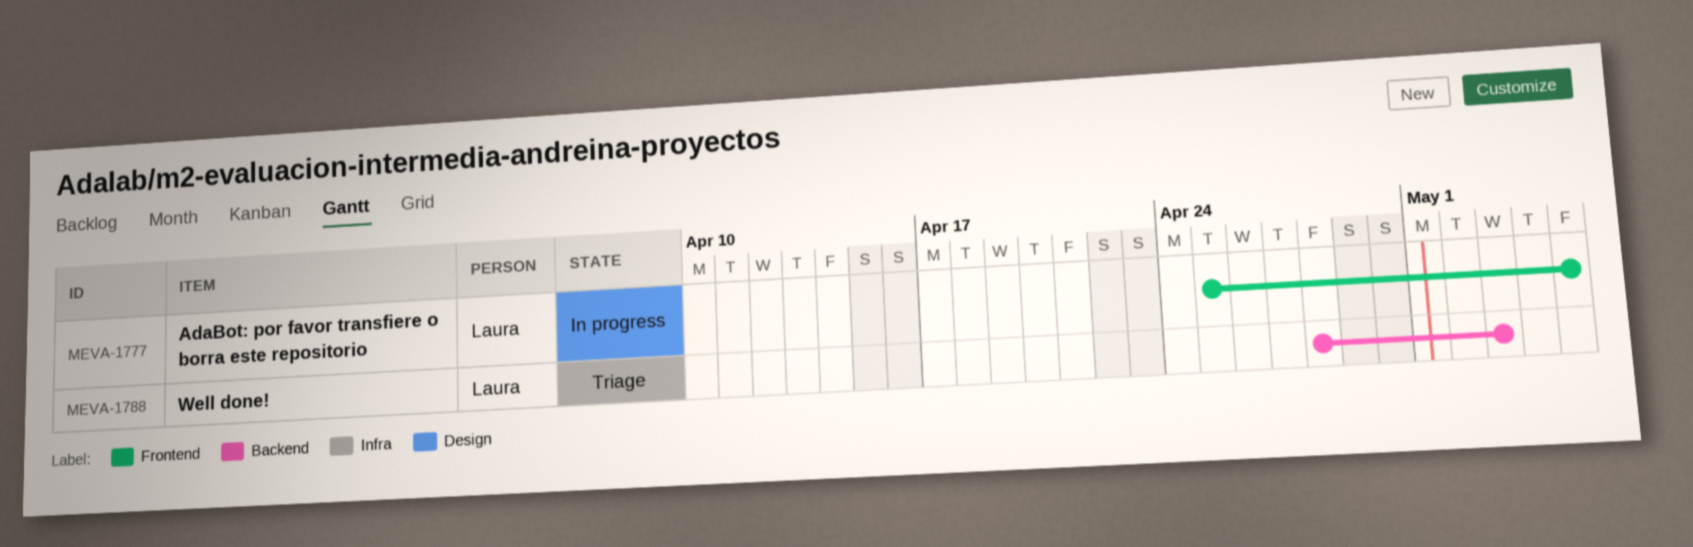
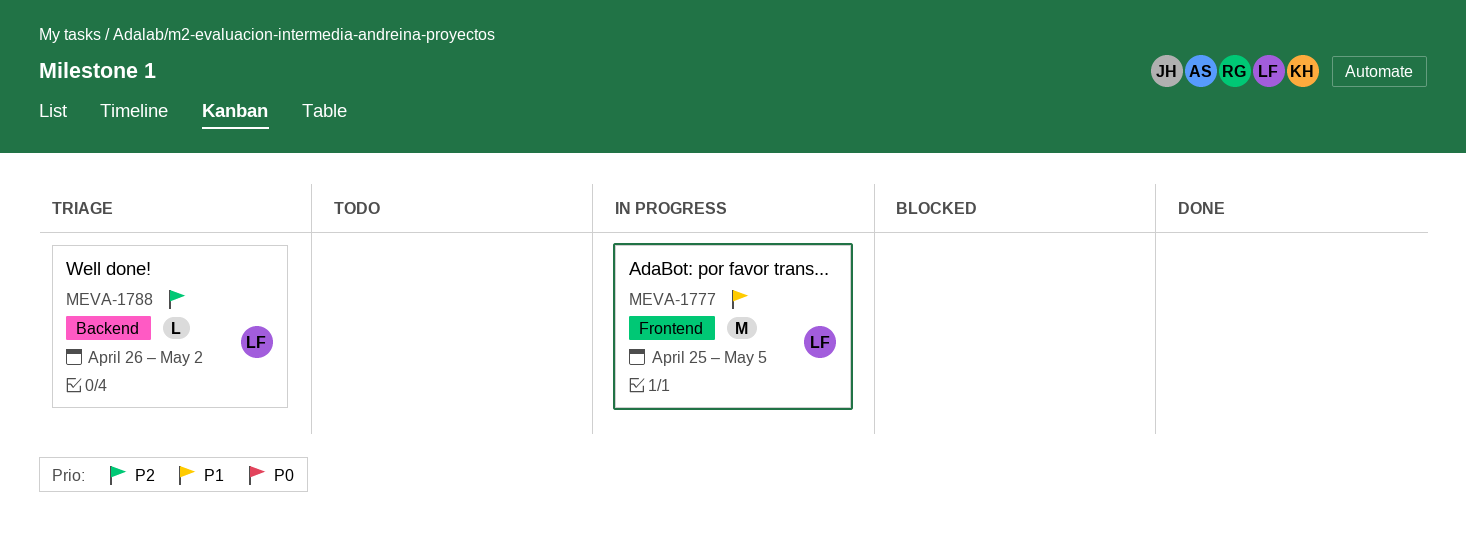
MEVA-1788, start: Apr 28 -> Apr 26
MEVA-1788, due: May 3 -> May 2

